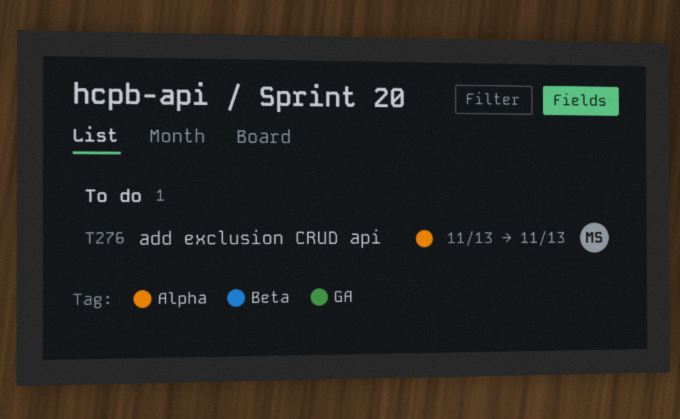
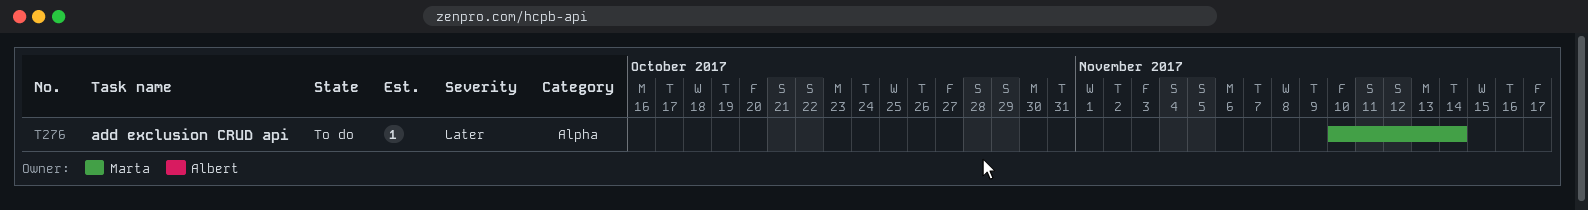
T276, start: Nov 13 -> Nov 10
T276, due: Nov 13 -> Nov 14

